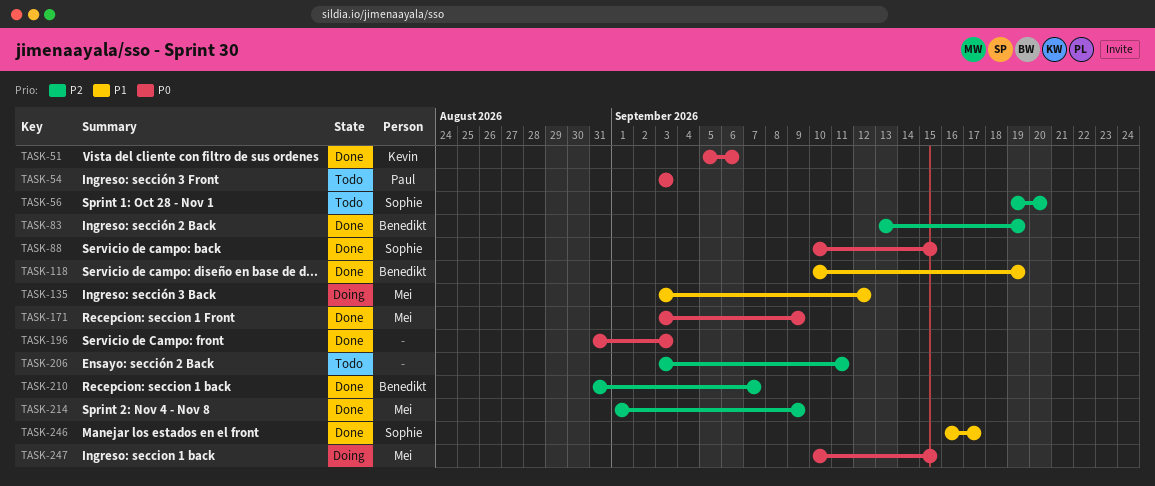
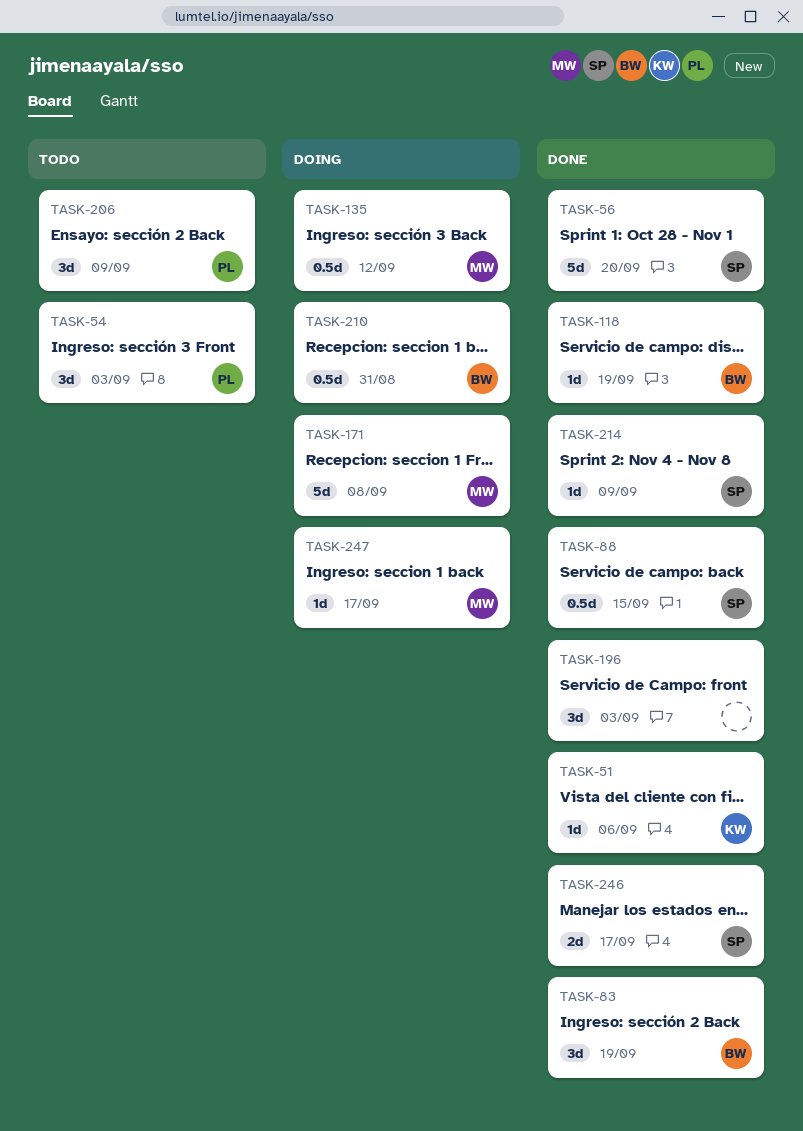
TASK-56, status: Todo -> Done
TASK-171, status: Done -> Doing
TASK-171, due: Sep 9 -> Sep 8
TASK-206, owner: none -> Paul
TASK-206, due: Sep 11 -> Sep 9
TASK-210, status: Done -> Doing
TASK-210, due: Sep 7 -> Aug 31
TASK-214, owner: Mei -> Sophie
TASK-247, due: Sep 15 -> Sep 17

